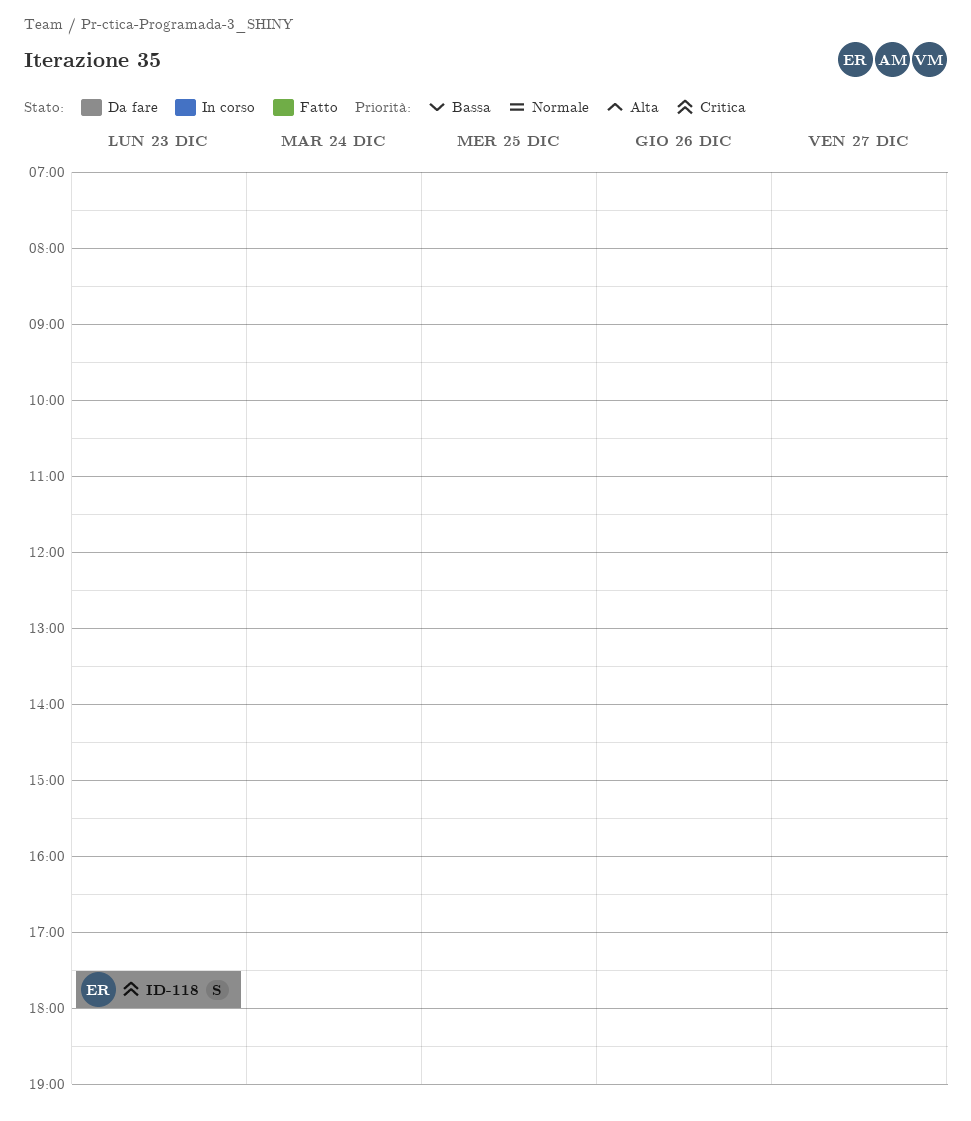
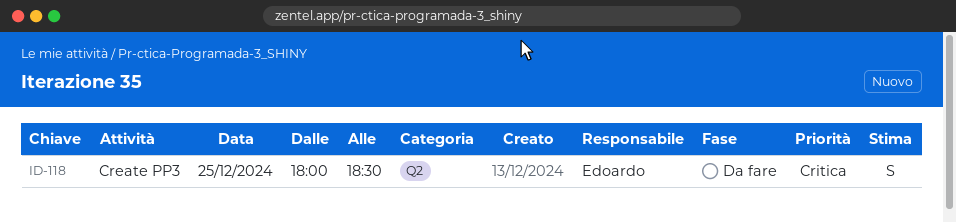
ID-118, day: Dec 23 -> Dec 25
ID-118, begins: 17:30 -> 18:00
ID-118, ends: 18:00 -> 18:30

